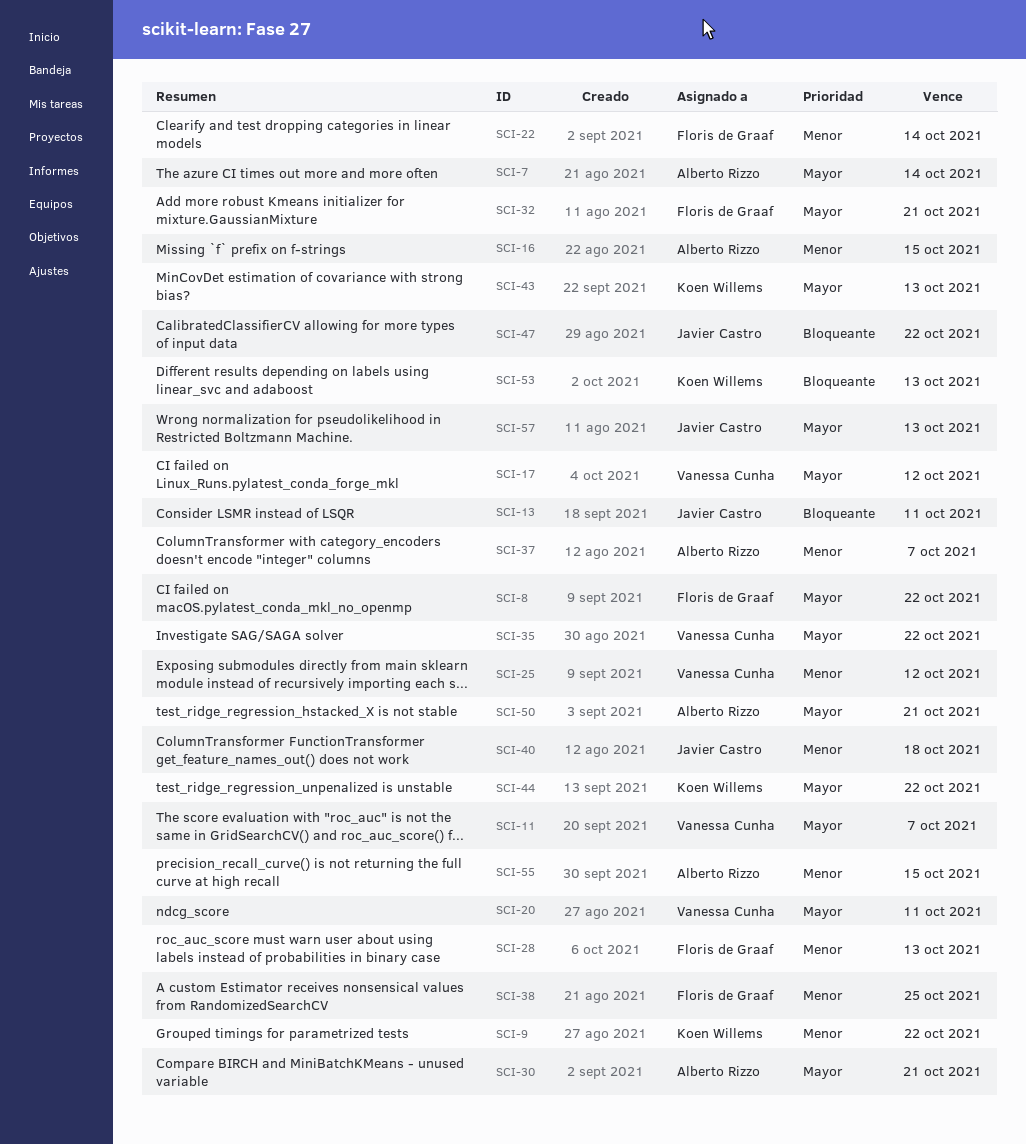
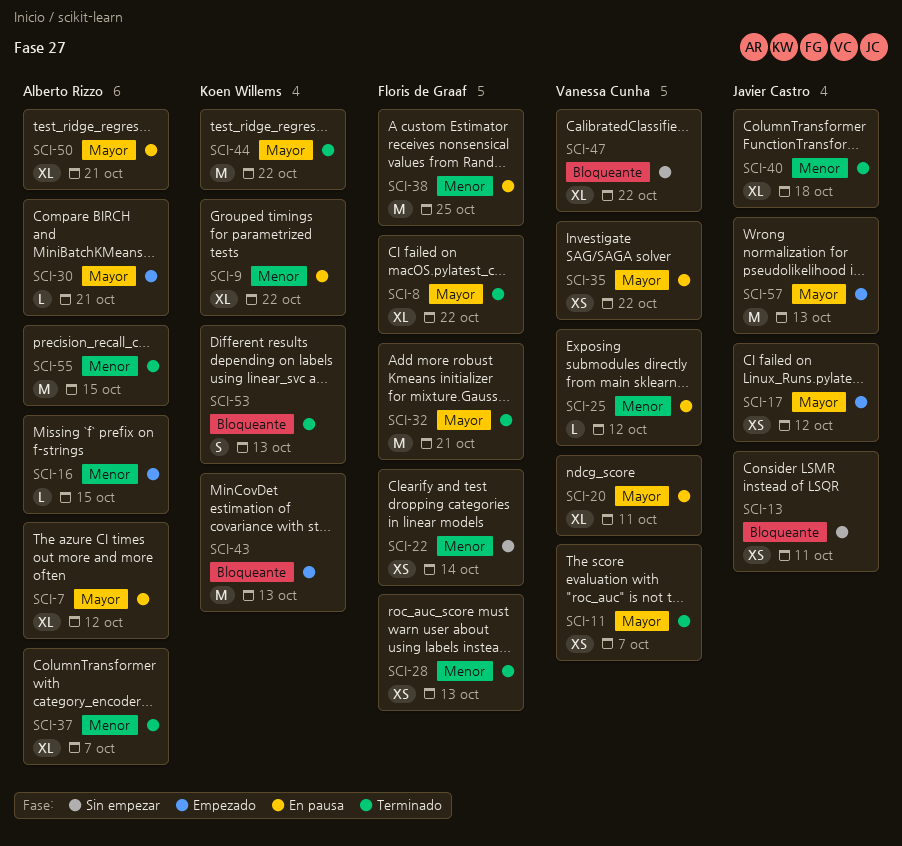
SCI-7, due: Oct 14 -> Oct 12
SCI-17, owner: Vanessa Cunha -> Javier Castro
SCI-43, priority: Mayor -> Bloqueante
SCI-47, owner: Javier Castro -> Vanessa Cunha

